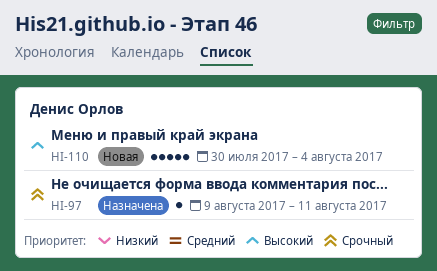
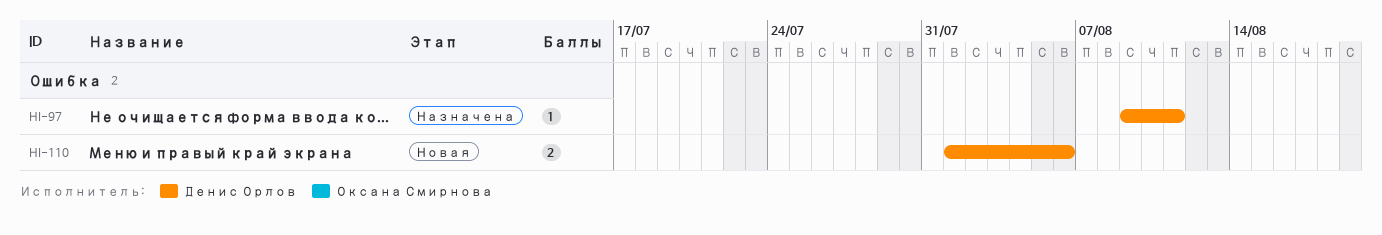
HI-110, estimate: 5 -> 2
HI-110, start: Jul 30 -> Aug 1
HI-110, due: Aug 4 -> Aug 6

